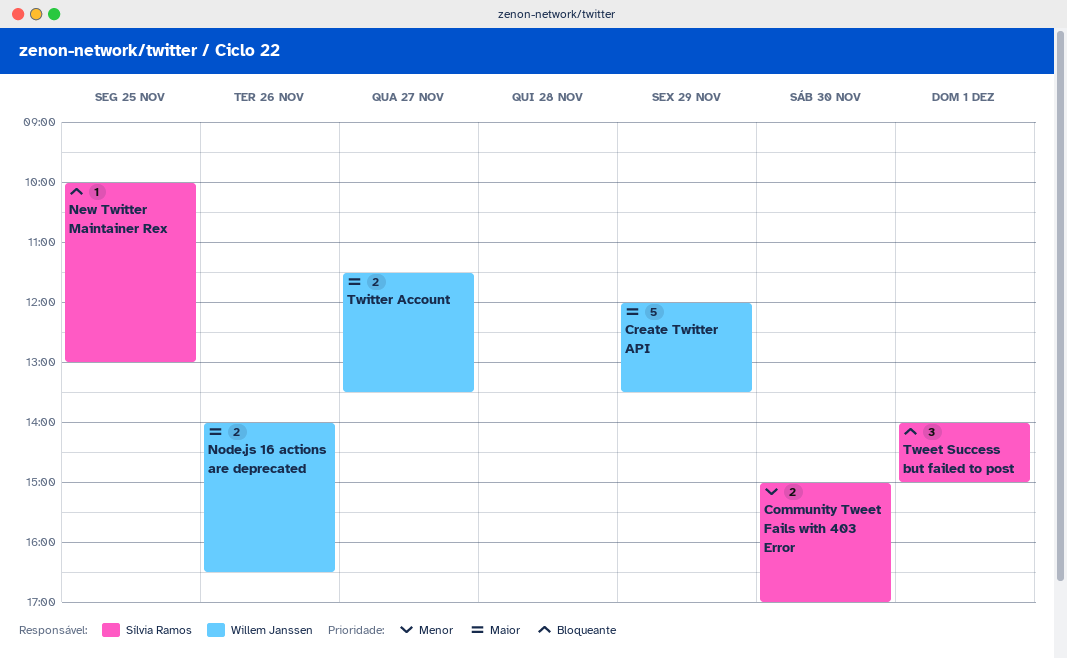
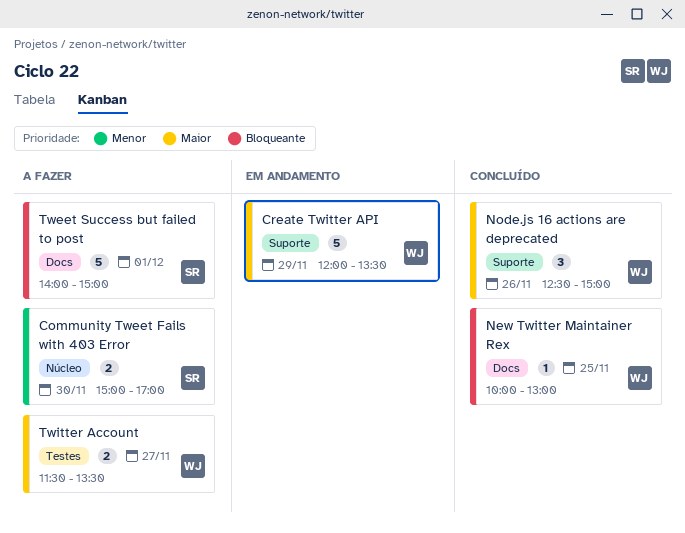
New Twitter Maintainer Rex, owner: Sílvia Ramos -> Willem Janssen
Node.js 16 actions are deprecated, estimate: 2 -> 3
Node.js 16 actions are deprecated, begins: 14:00 -> 12:30
Node.js 16 actions are deprecated, ends: 16:30 -> 15:00
Tweet Success but failed to post, estimate: 3 -> 5

